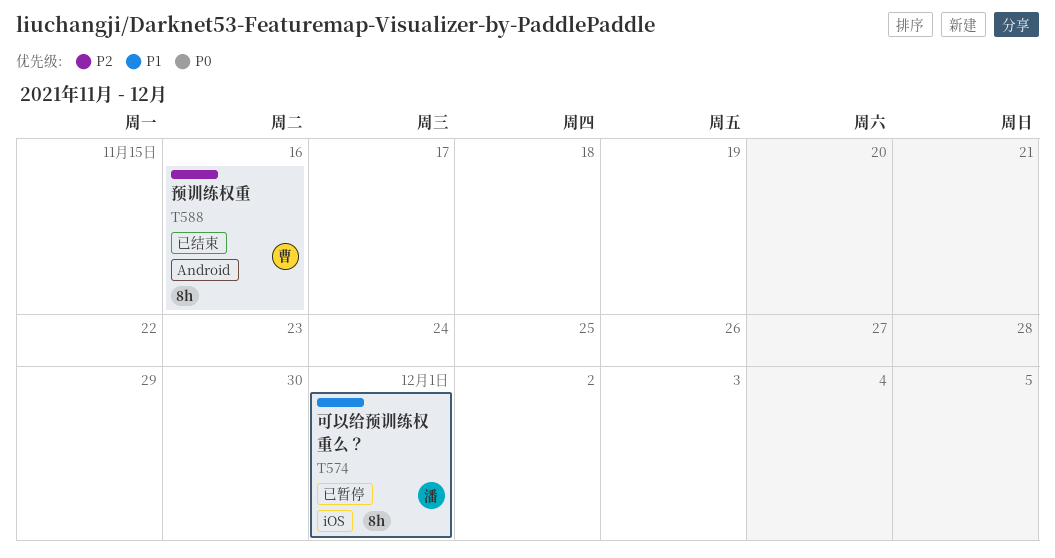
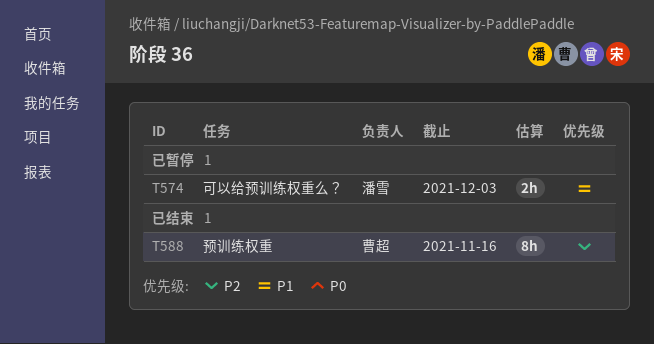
T574, estimate: 8h -> 2h
T574, due: Dec 1 -> Dec 3

